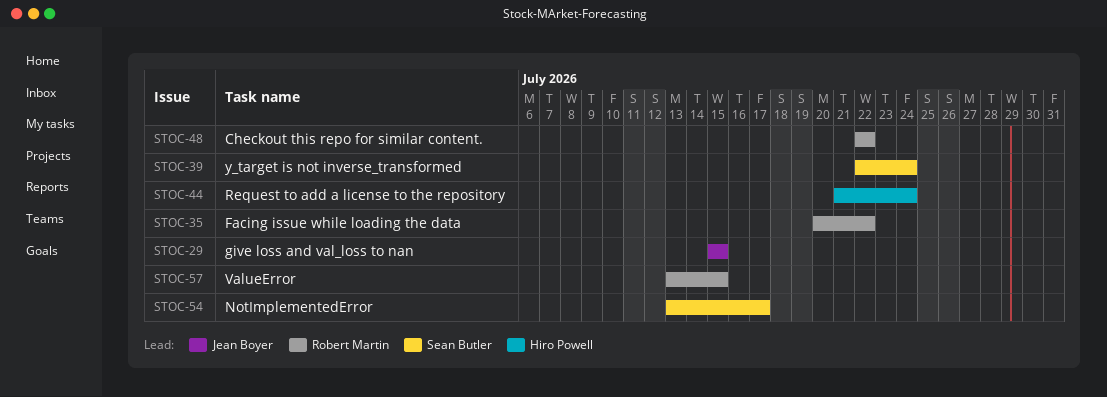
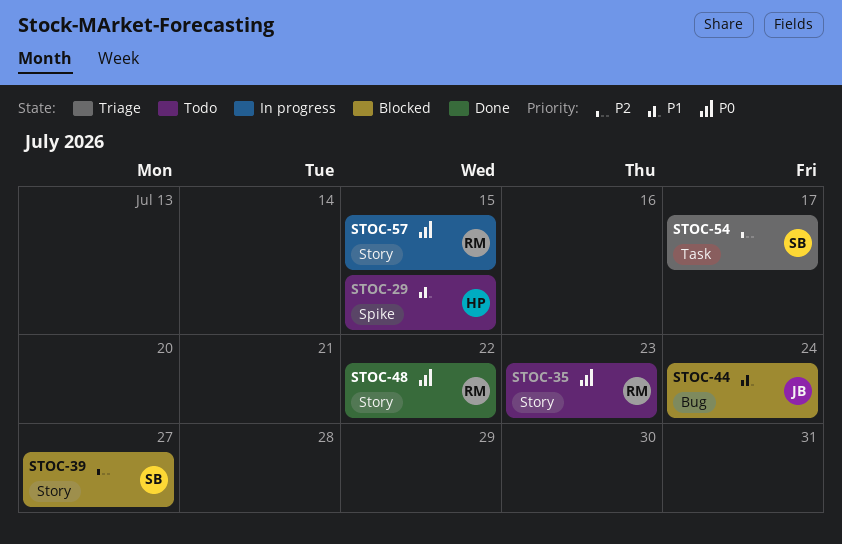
STOC-29, owner: Jean Boyer -> Hiro Powell
STOC-35, due: Jul 22 -> Jul 23
STOC-39, due: Jul 24 -> Jul 27
STOC-44, owner: Hiro Powell -> Jean Boyer

